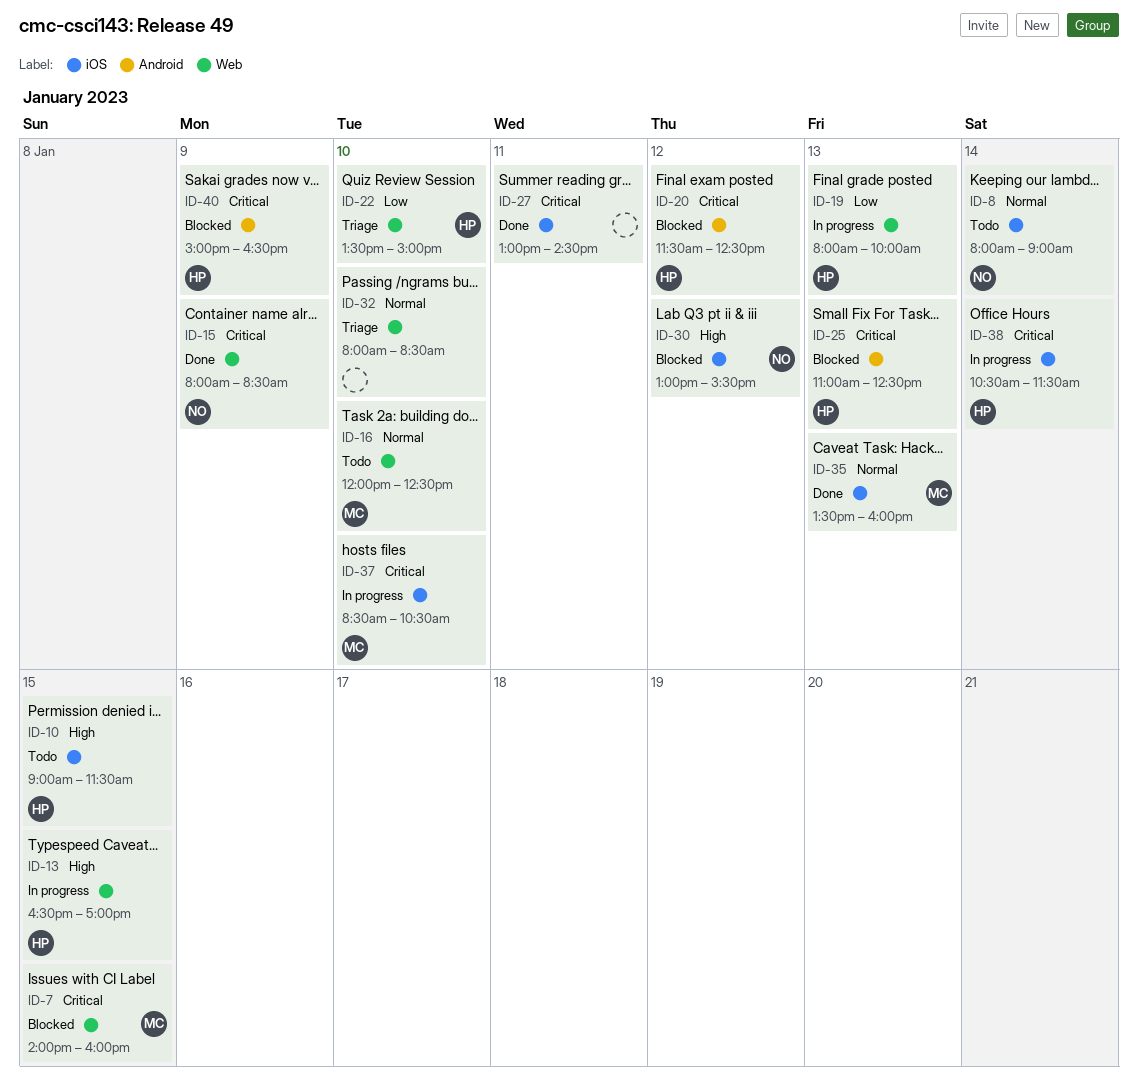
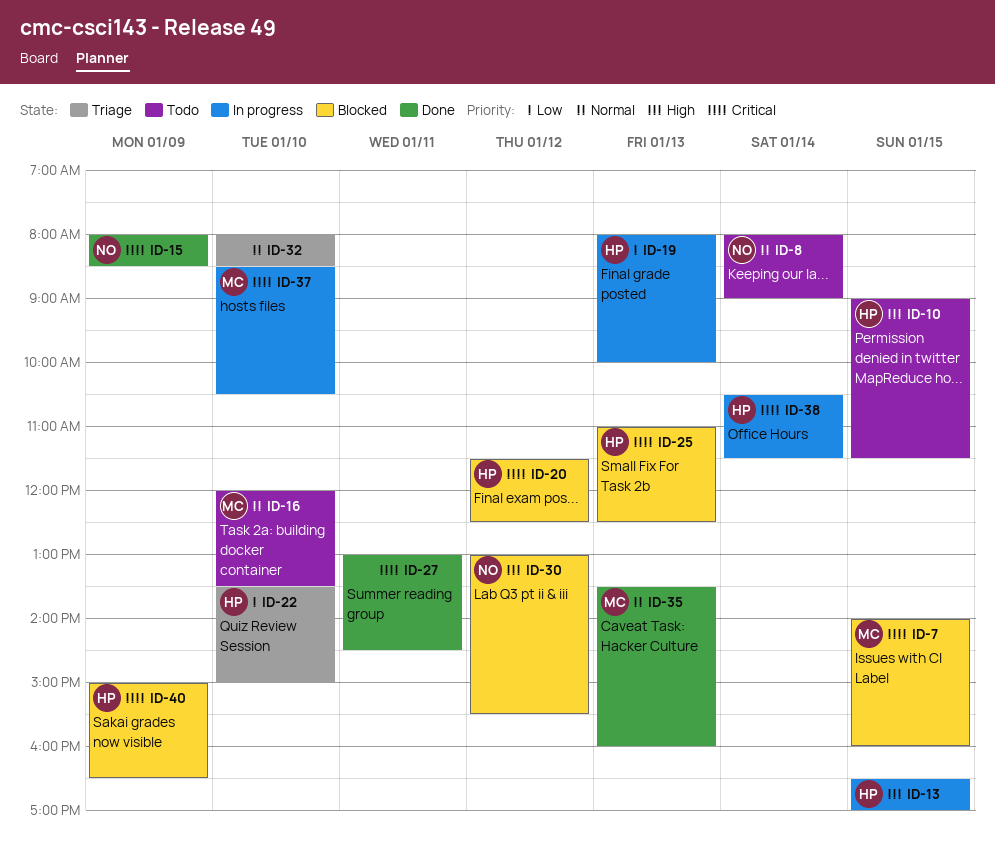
ID-16, ends: 12:30 -> 13:30

